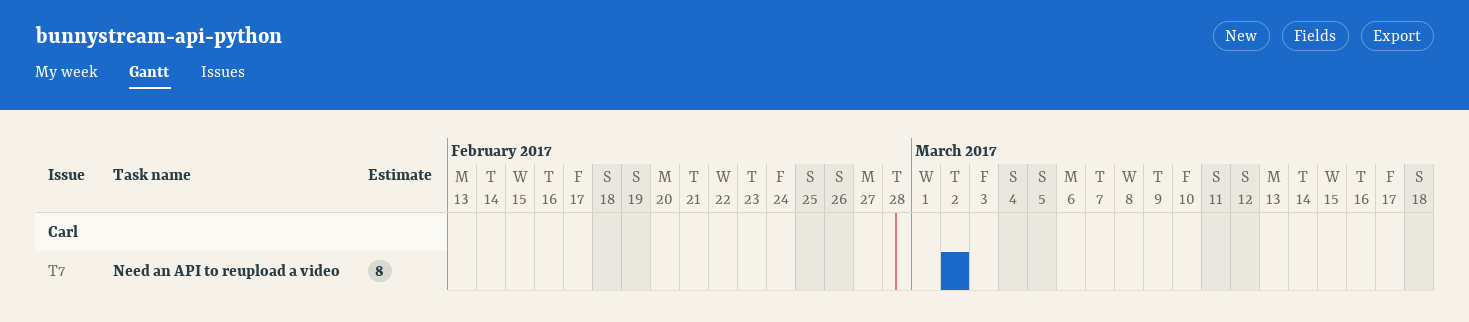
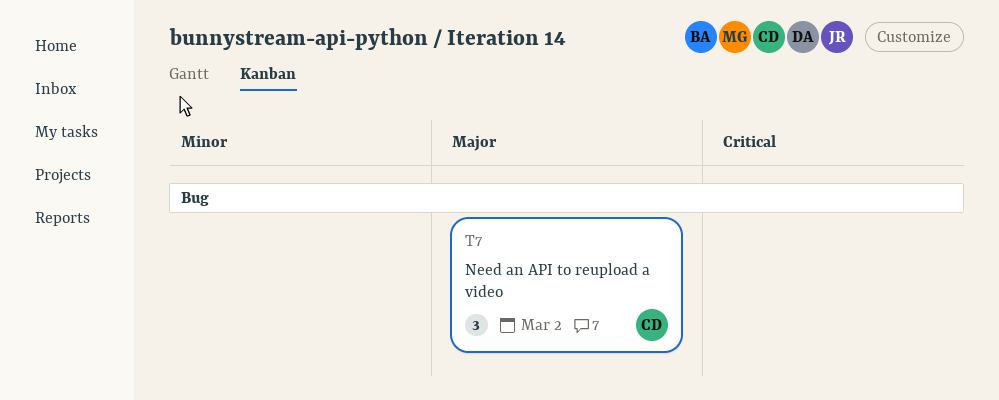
T7, estimate: 8 -> 3

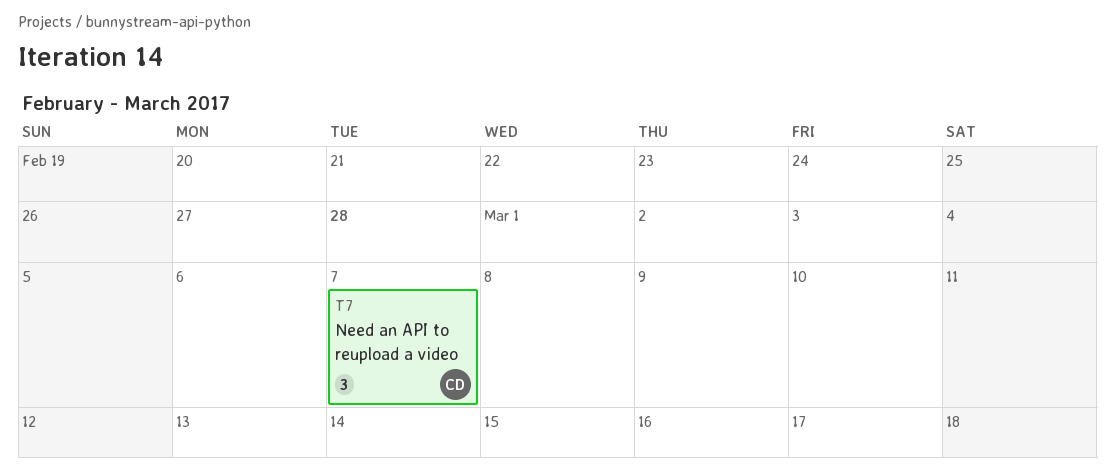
T7, due: Mar 2 -> Mar 7

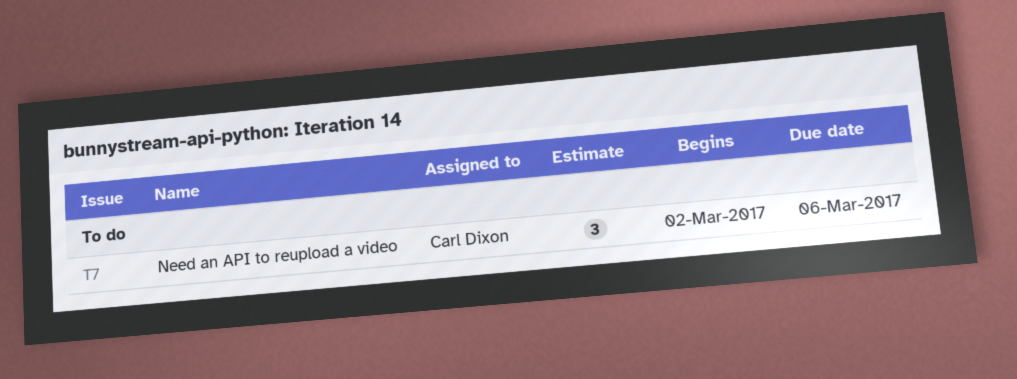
T7, due: Mar 7 -> Mar 6

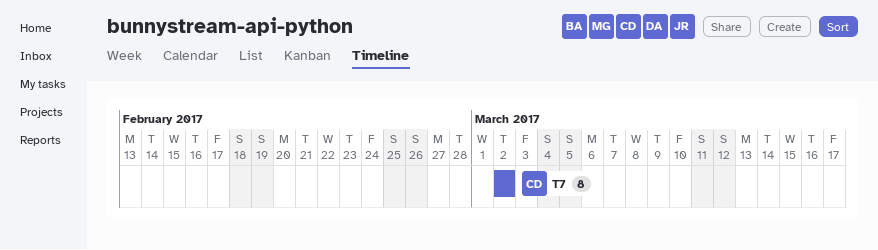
T7, estimate: 3 -> 8
T7, due: Mar 6 -> Mar 2

